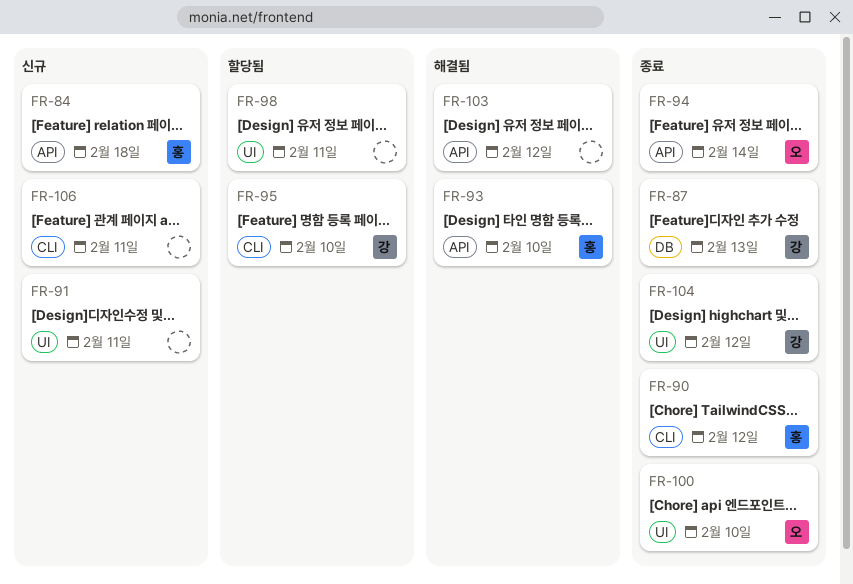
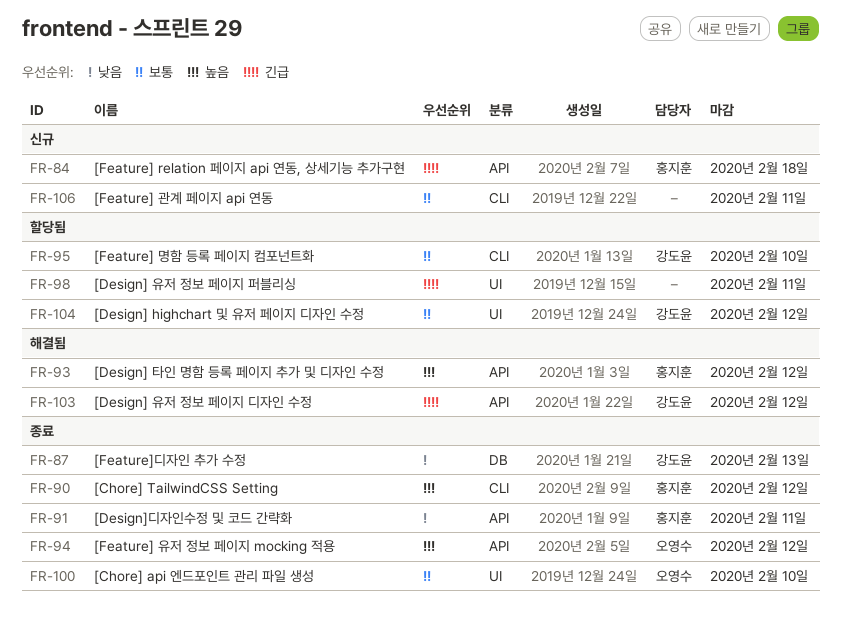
FR-91, status: 신규 -> 종료
FR-91, owner: none -> 홍지훈
FR-91, label: UI -> API
FR-93, due: Feb 10 -> Feb 12
FR-94, due: Feb 14 -> Feb 12
FR-103, owner: none -> 강도윤
FR-104, status: 종료 -> 할당됨

